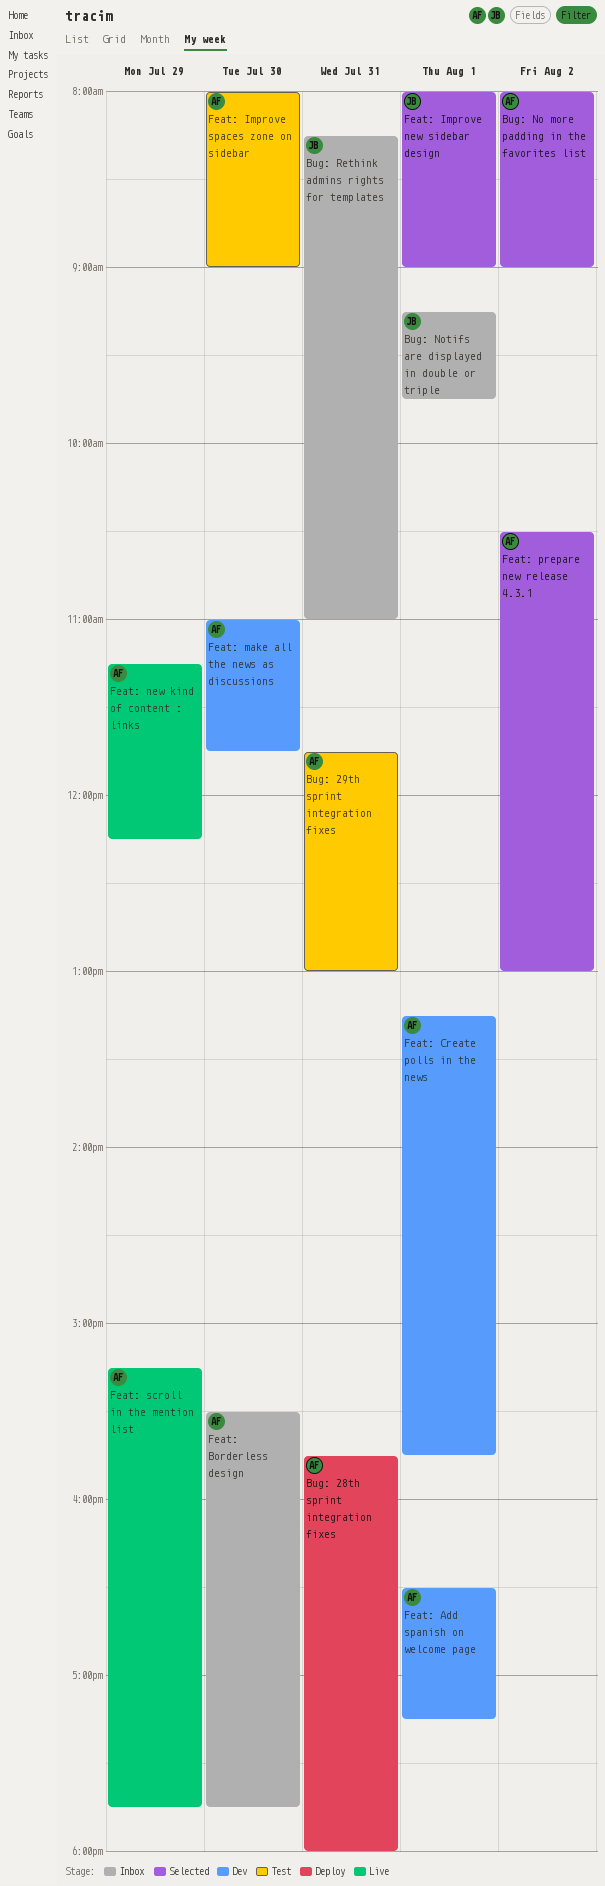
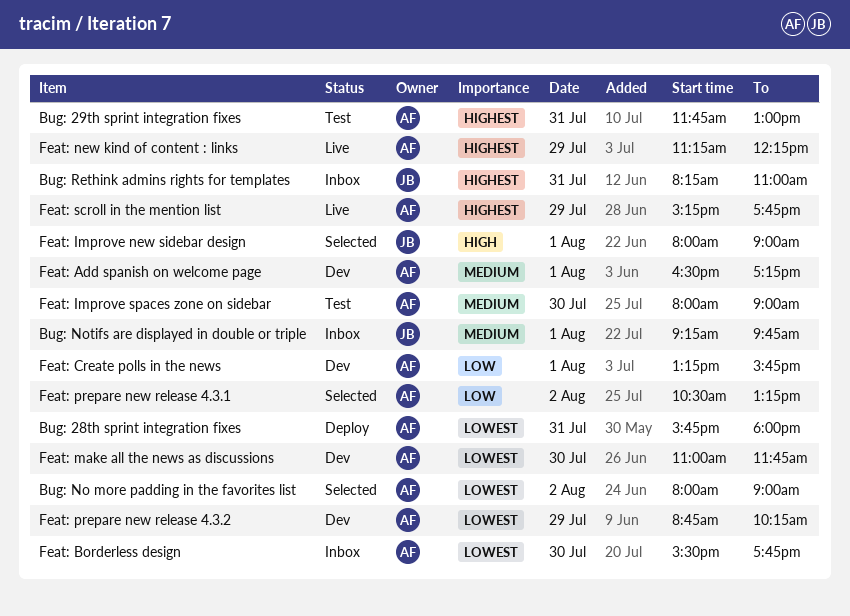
Feat: prepare new release 4.3.1, ends: 13:00 -> 13:15
Feat: prepare new release 4.3.2: none -> present

